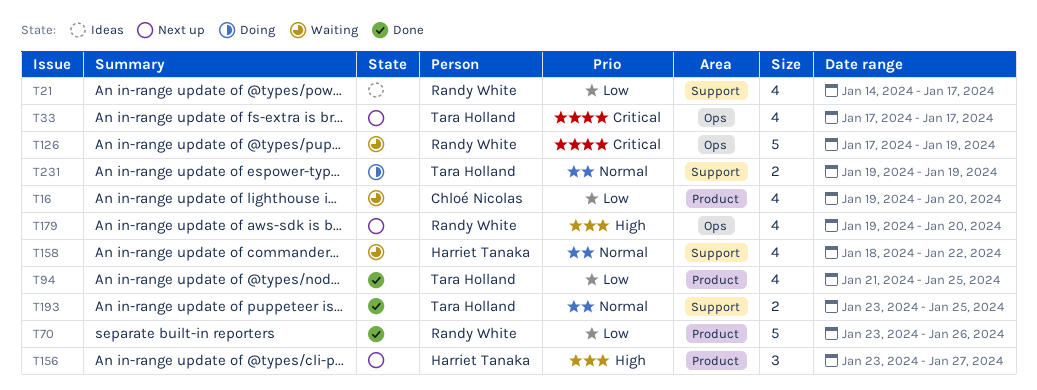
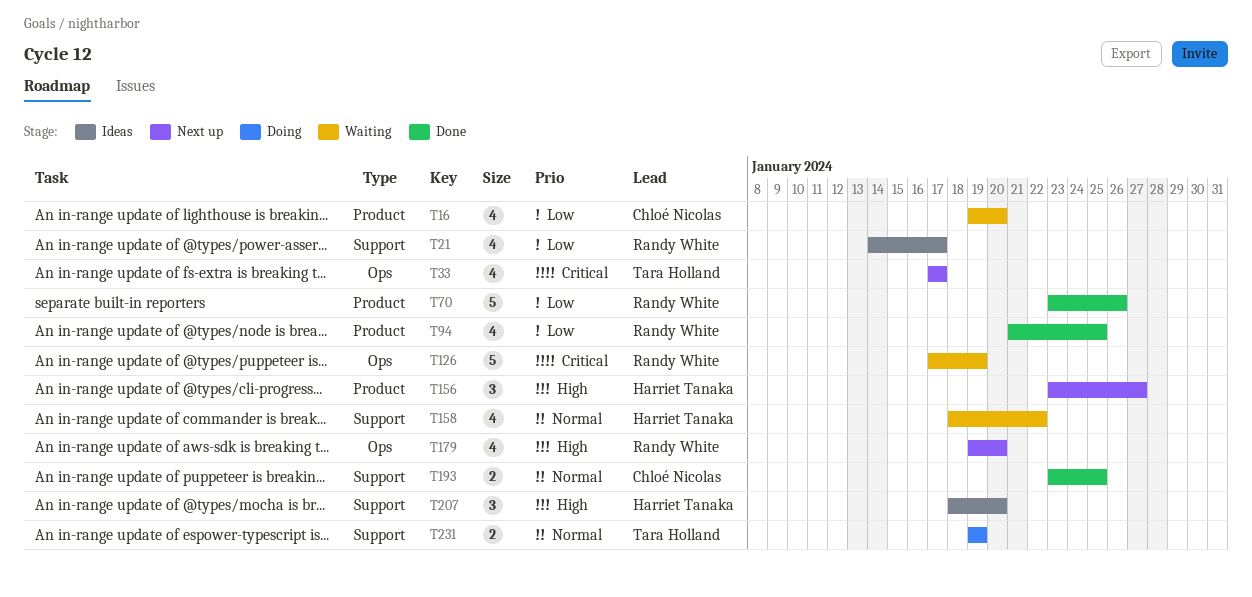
T94, owner: Tara Holland -> Randy White
T193, owner: Tara Holland -> Chloé Nicolas
T207: none -> present

